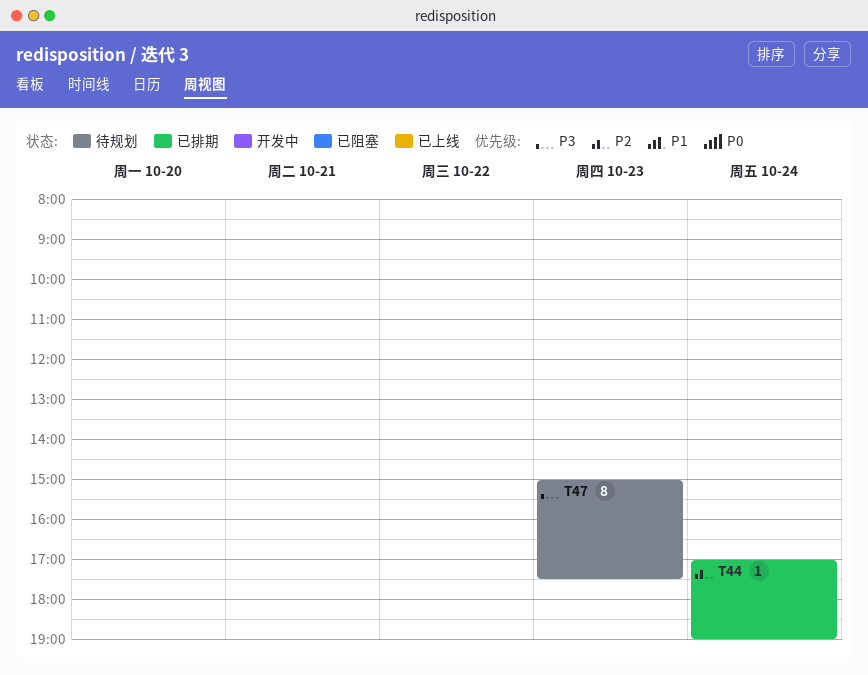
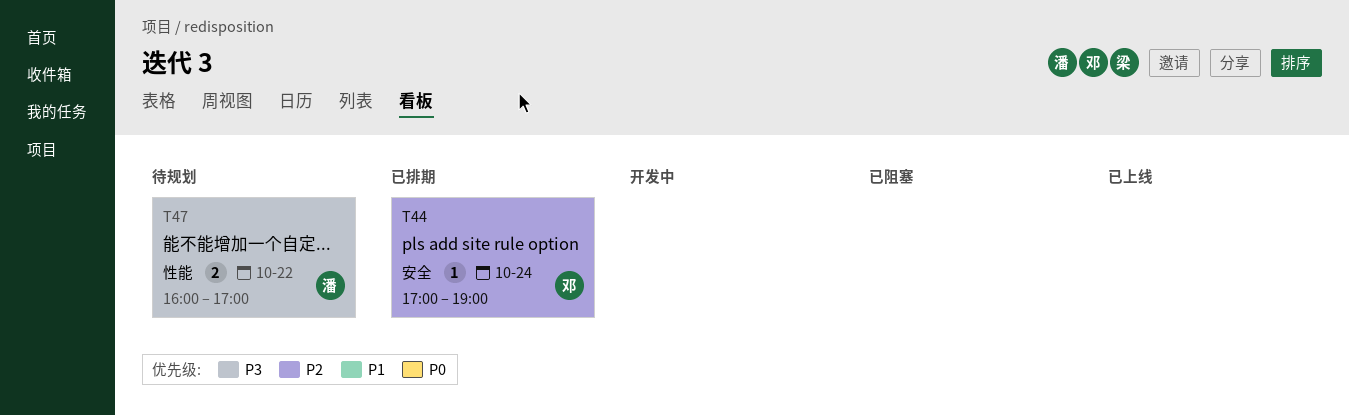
T47, estimate: 8 -> 2
T47, day: Oct 23 -> Oct 22
T47, begins: 15:00 -> 16:00
T47, ends: 17:30 -> 17:00

